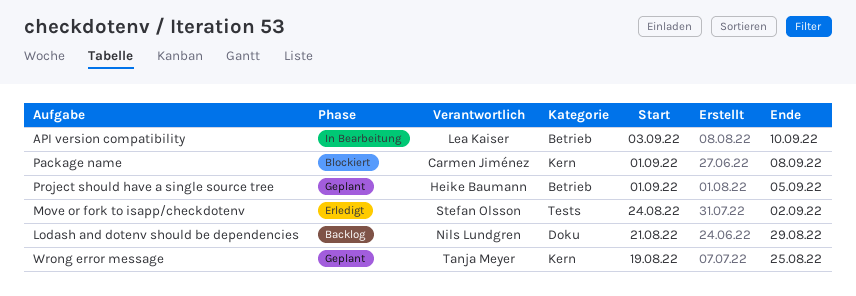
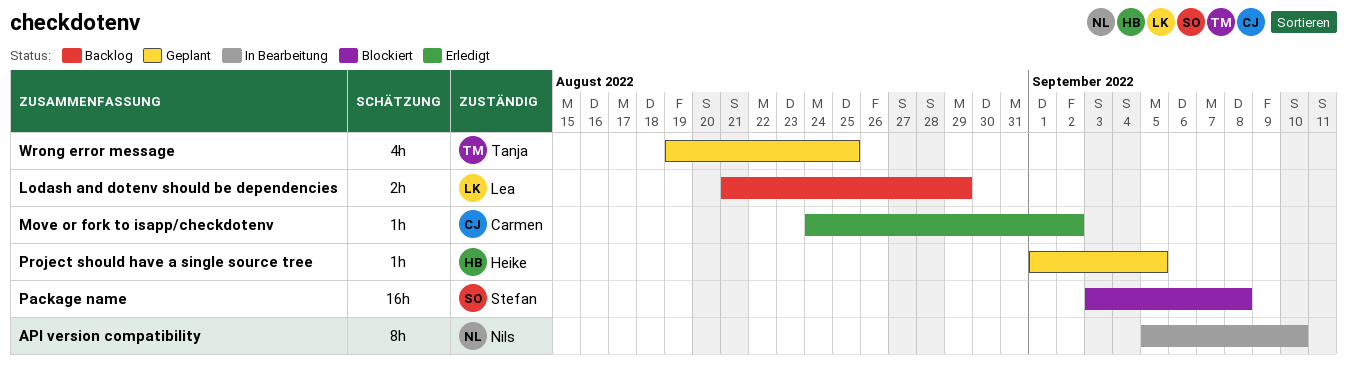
API version compatibility, owner: Lea Kaiser -> Nils Lundgren
API version compatibility, start: Sep 3 -> Sep 5
Lodash and dotenv should be dependencies, owner: Nils Lundgren -> Lea Kaiser
Move or fork to isapp/checkdotenv, owner: Stefan Olsson -> Carmen Jiménez
Package name, owner: Carmen Jiménez -> Stefan Olsson
Package name, start: Sep 1 -> Sep 3

